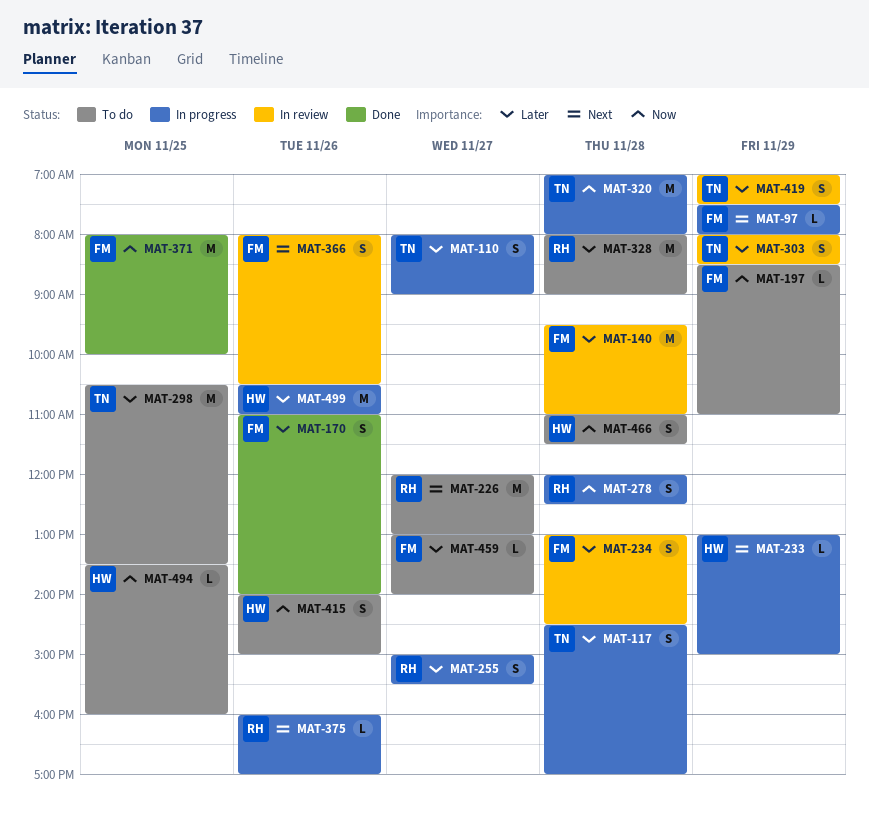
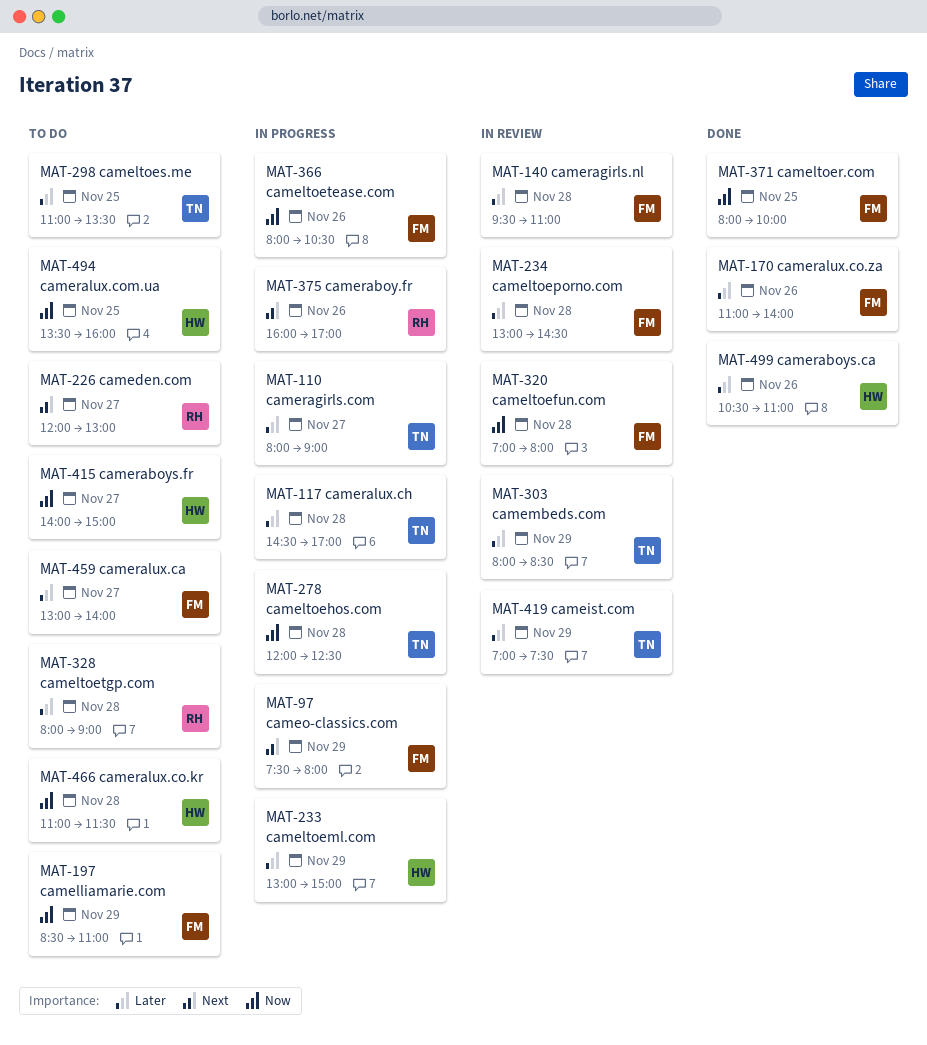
MAT-233, priority: Next -> Later
MAT-255: present -> none
MAT-278, owner: RH -> TN
MAT-298, begins: 10:30 -> 11:00
MAT-320, status: In progress -> In review
MAT-320, owner: TN -> FM
MAT-366, status: In review -> In progress
MAT-366, priority: Next -> Now
MAT-415, day: Nov 26 -> Nov 27
MAT-499, status: In progress -> Done

